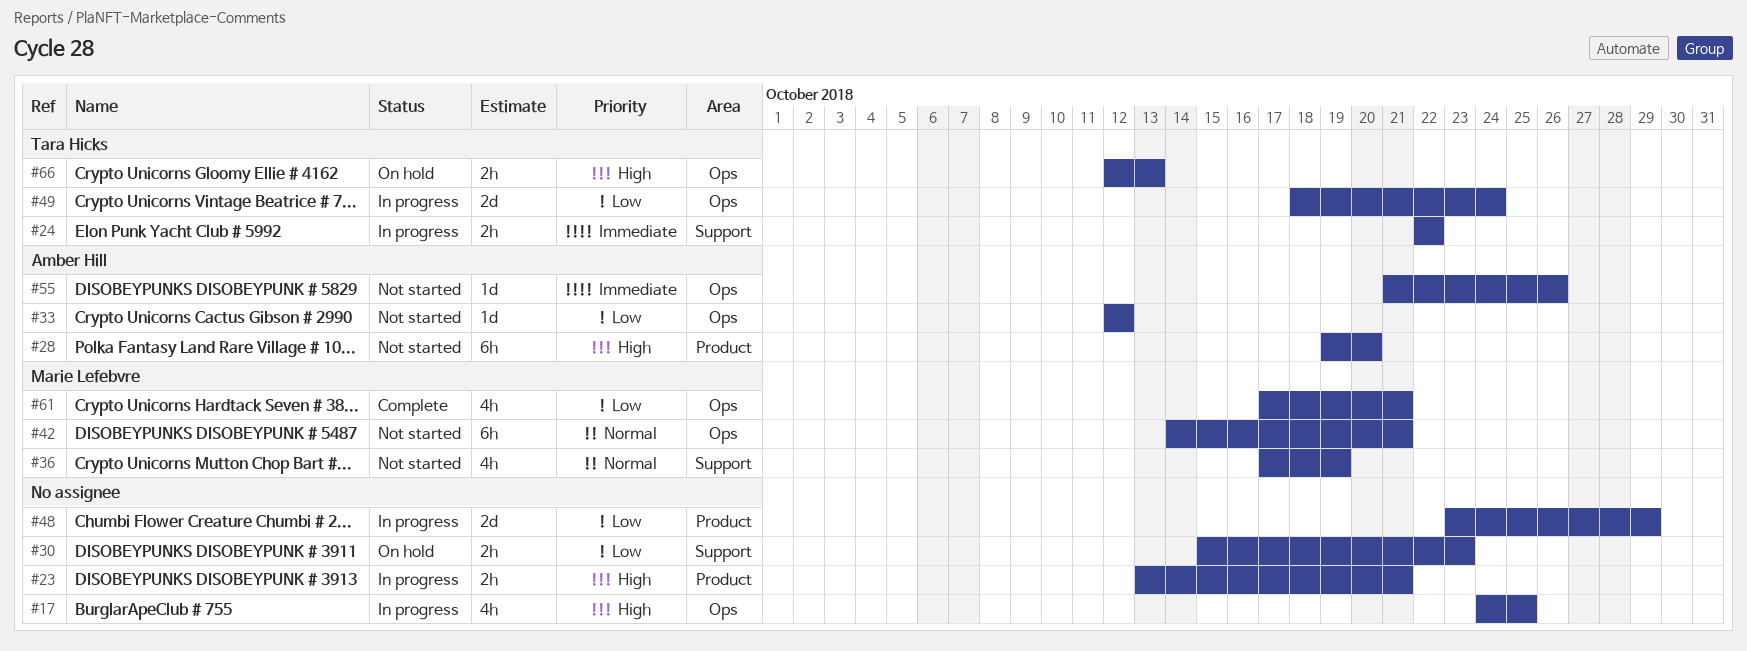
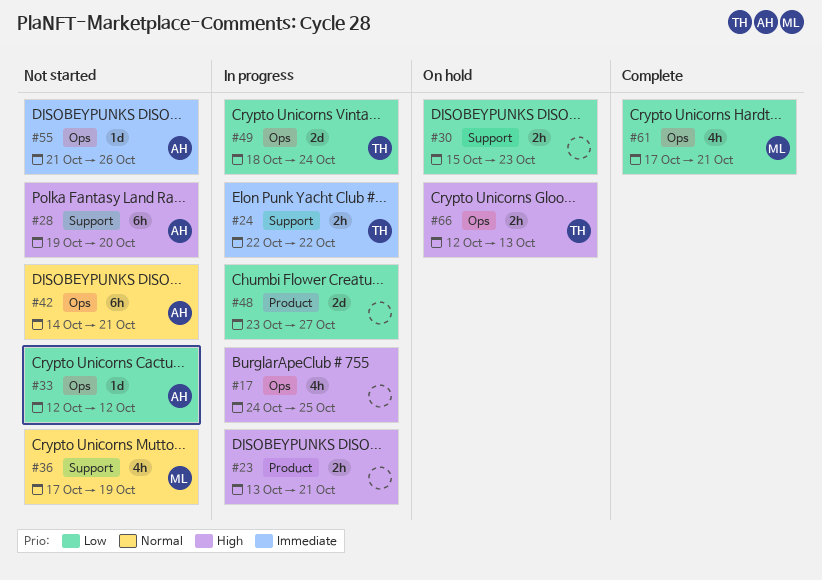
#28, label: Product -> Support
#42, owner: Marie Lefebvre -> Amber Hill
#48, due: Oct 29 -> Oct 27

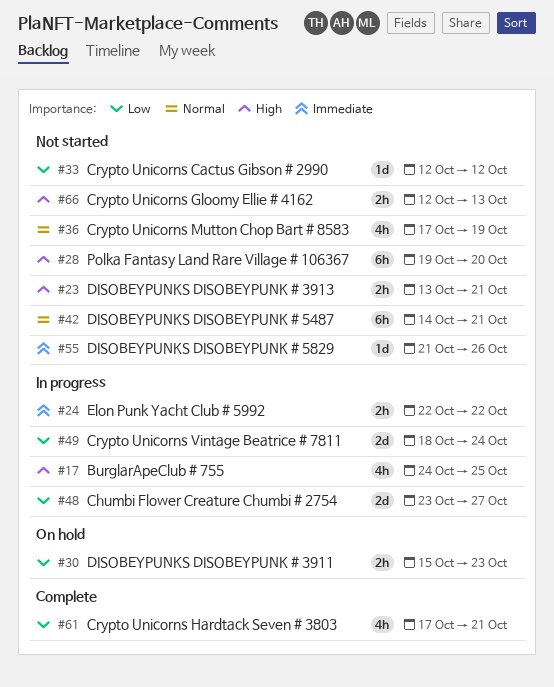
#23, status: In progress -> Not started
#66, status: On hold -> Not started

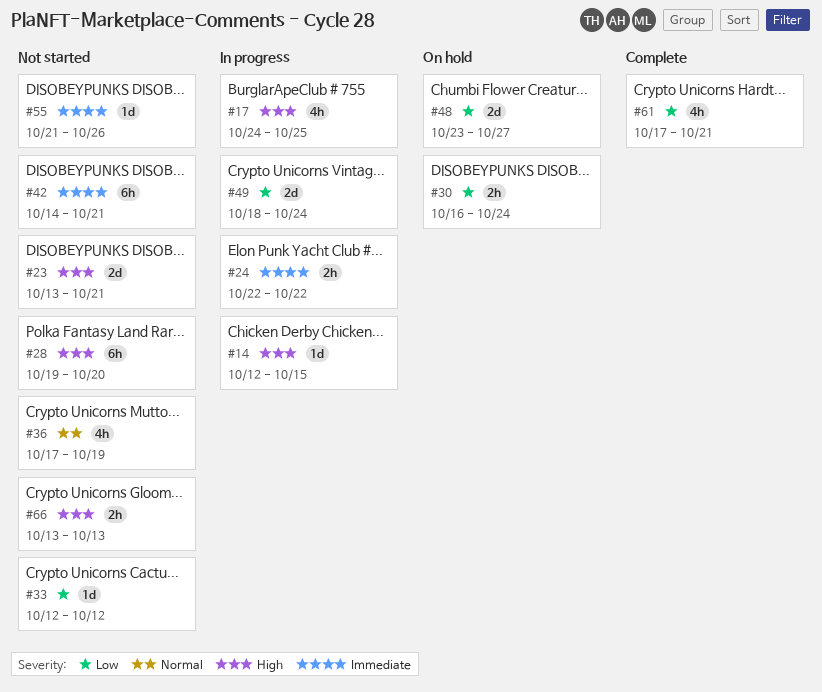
#14: none -> present
#23, estimate: 2h -> 2d
#30, start: Oct 15 -> Oct 16
#30, due: Oct 23 -> Oct 24
#42, priority: Normal -> Immediate
#48, status: In progress -> On hold
#66, start: Oct 12 -> Oct 13

